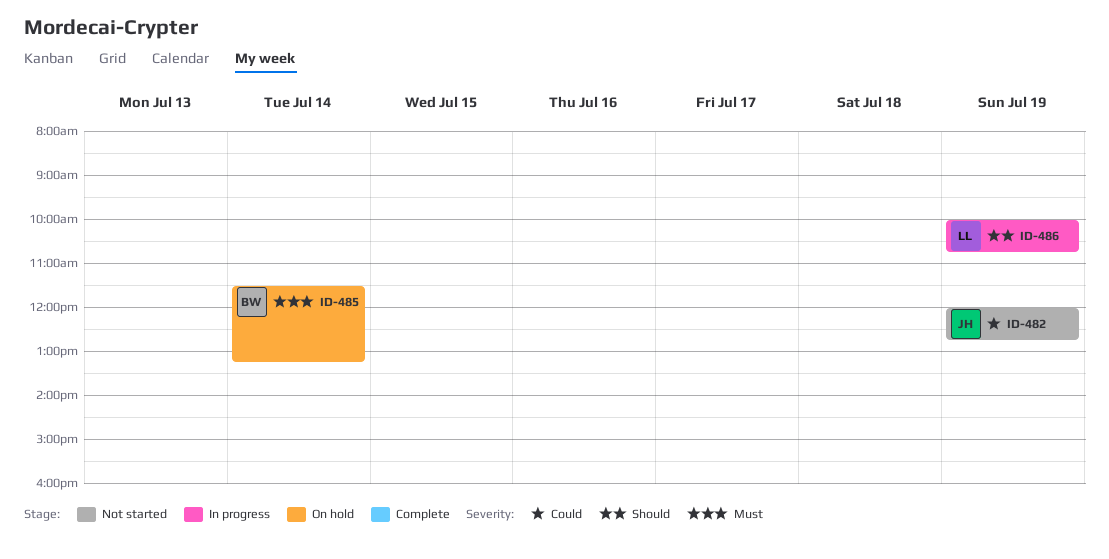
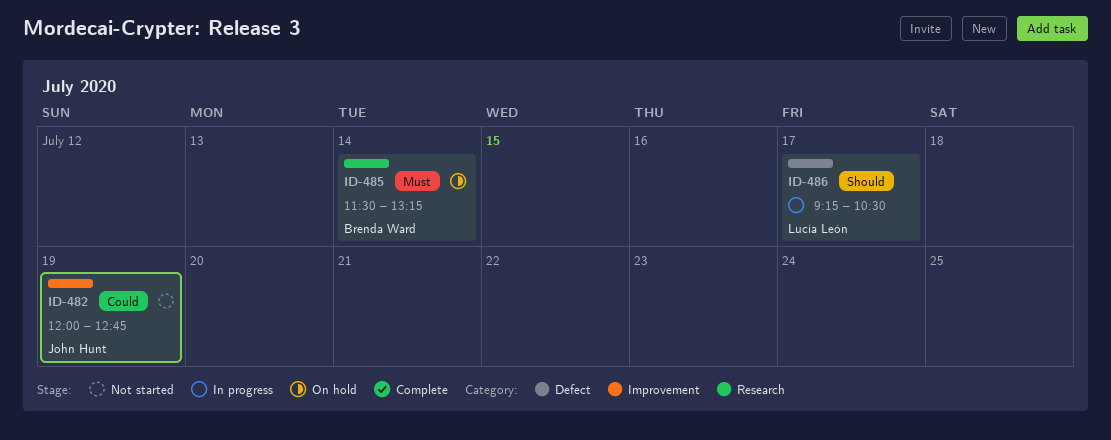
ID-486, day: Jul 19 -> Jul 17
ID-486, begins: 10:00 -> 09:15
ID-486, ends: 10:45 -> 10:30

